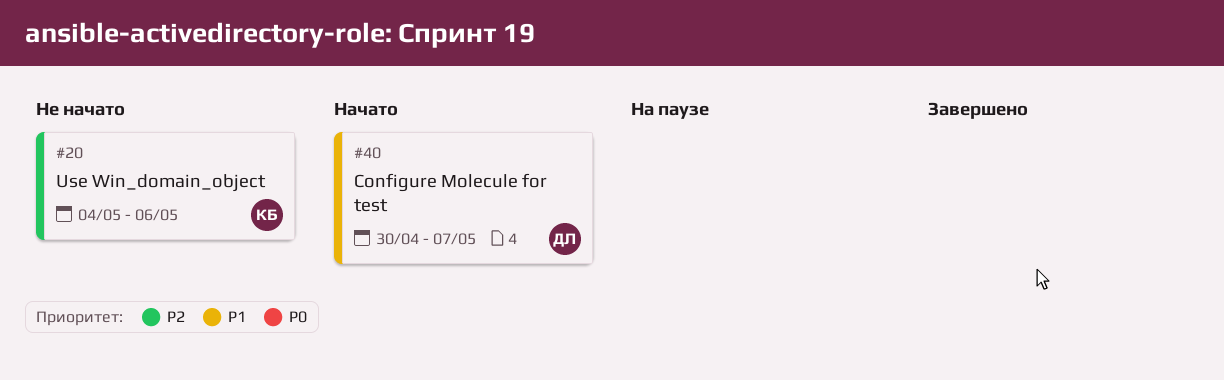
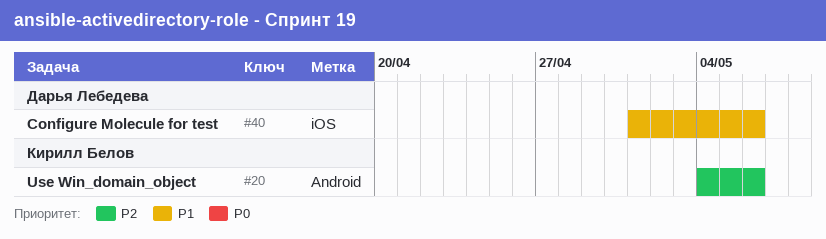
#40, start: Apr 30 -> May 1
#40, due: May 7 -> May 6

